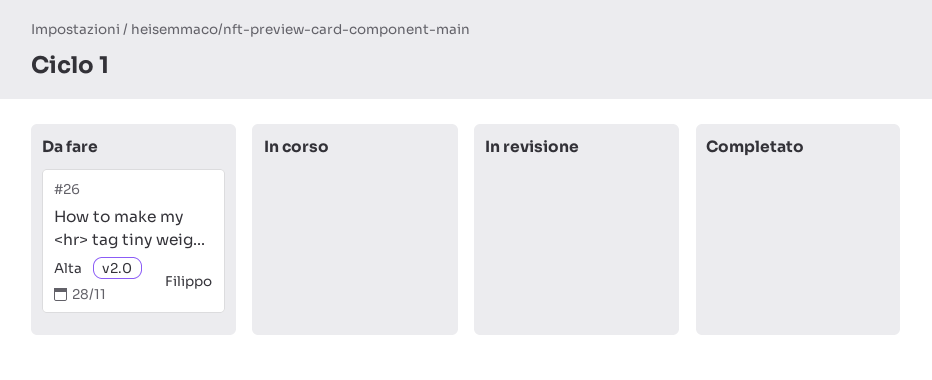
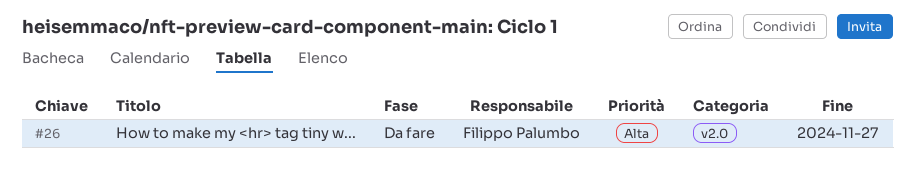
#26, due: Nov 28 -> Nov 27

